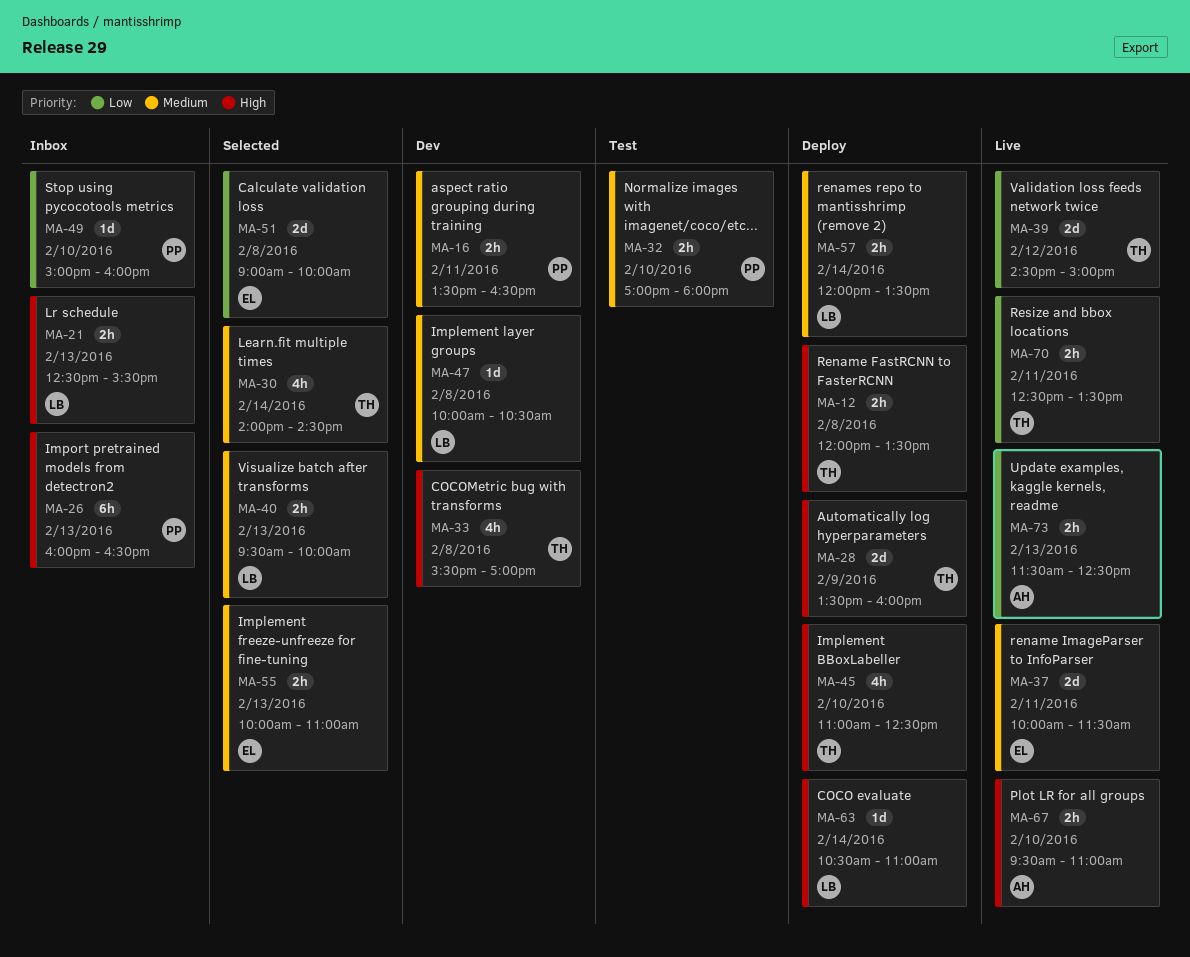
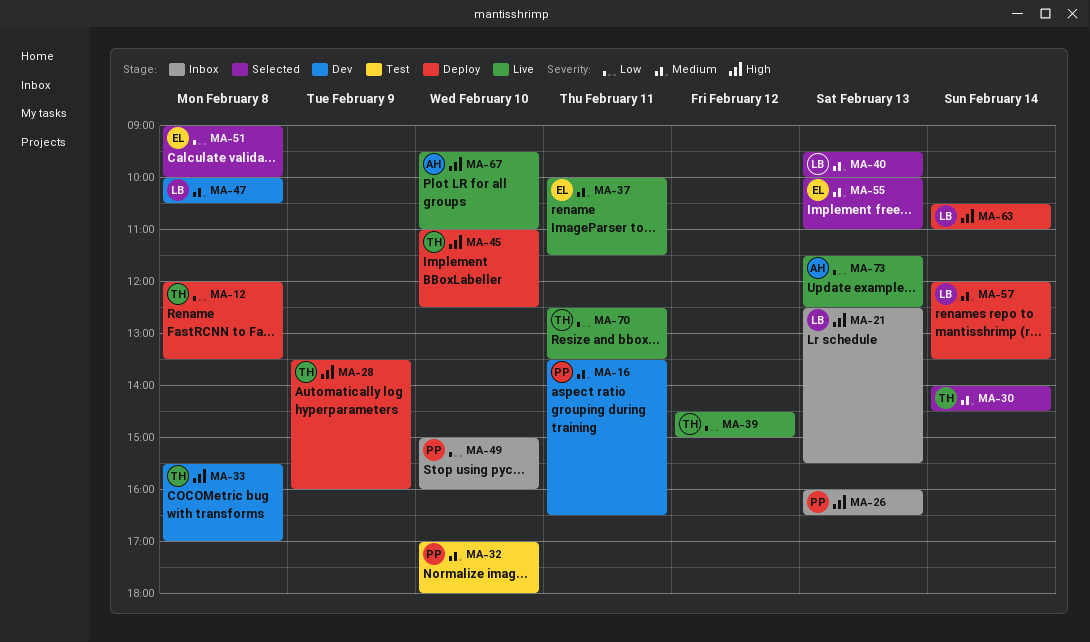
MA-12, priority: High -> Low

